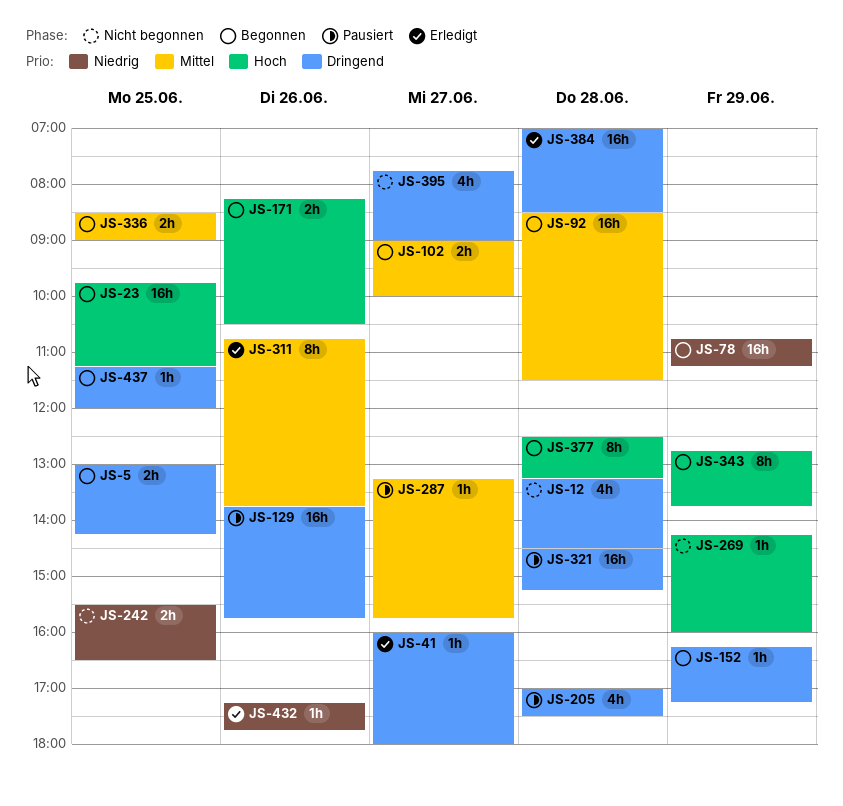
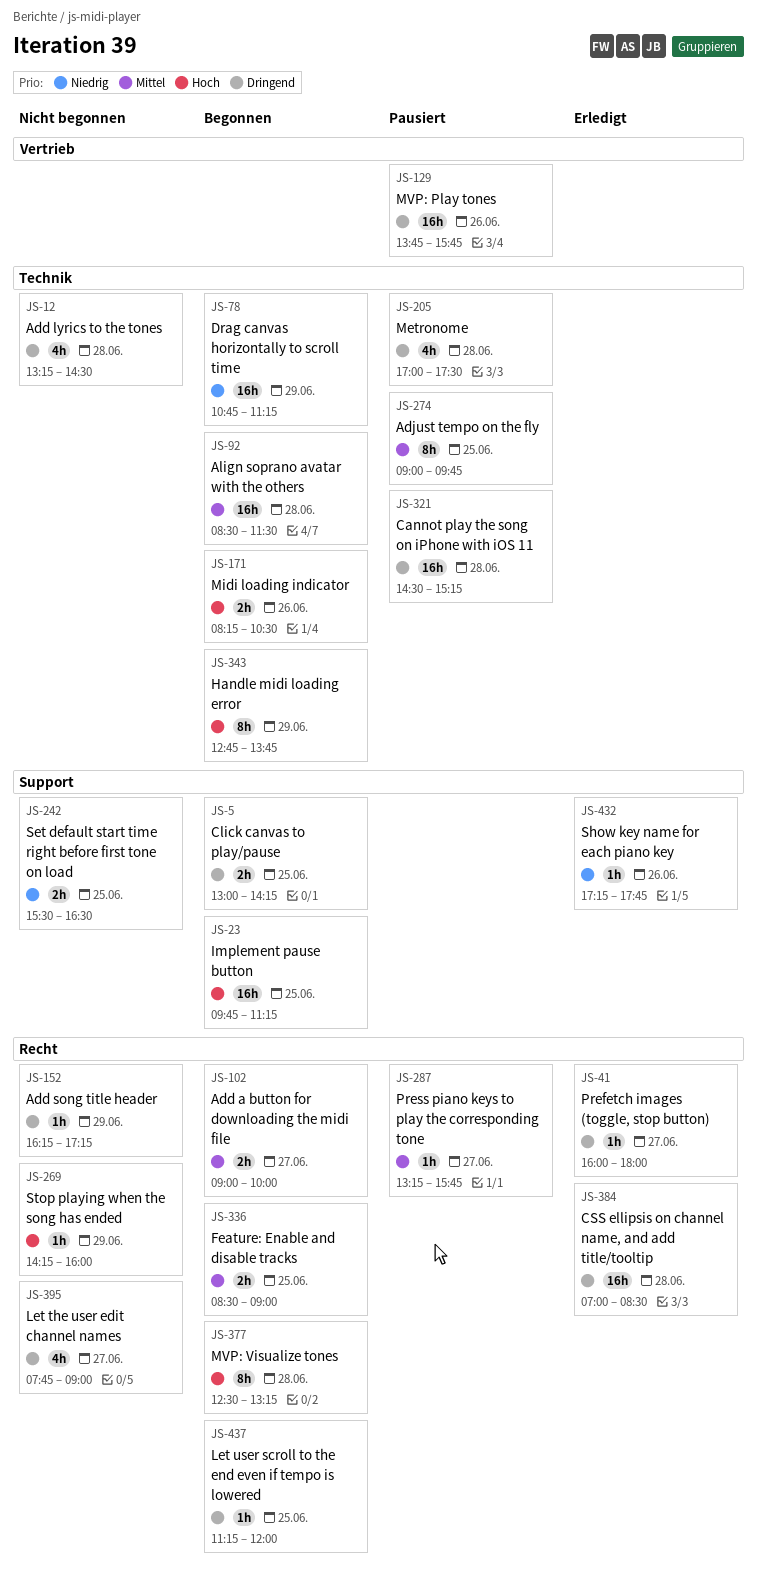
JS-152, status: Begonnen -> Nicht begonnen
JS-274: none -> present
JS-311: present -> none

